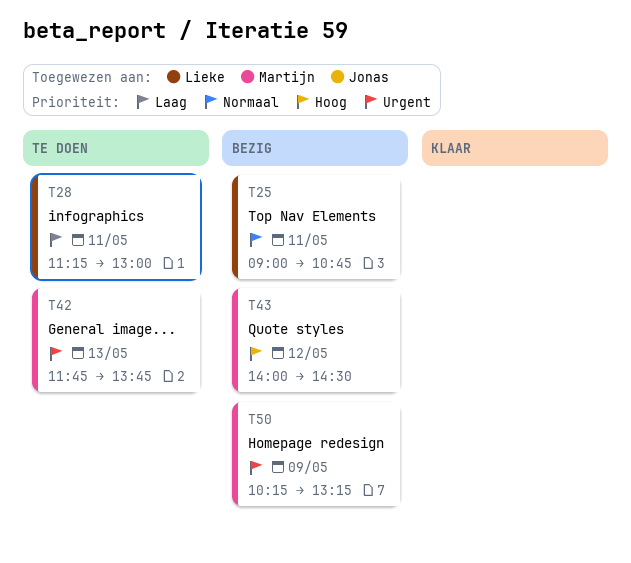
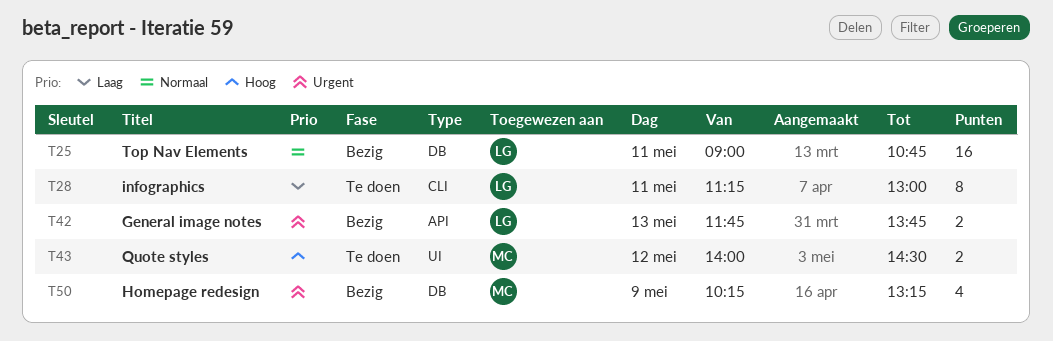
T42, status: Te doen -> Bezig
T42, owner: Martijn -> Lieke
T43, status: Bezig -> Te doen

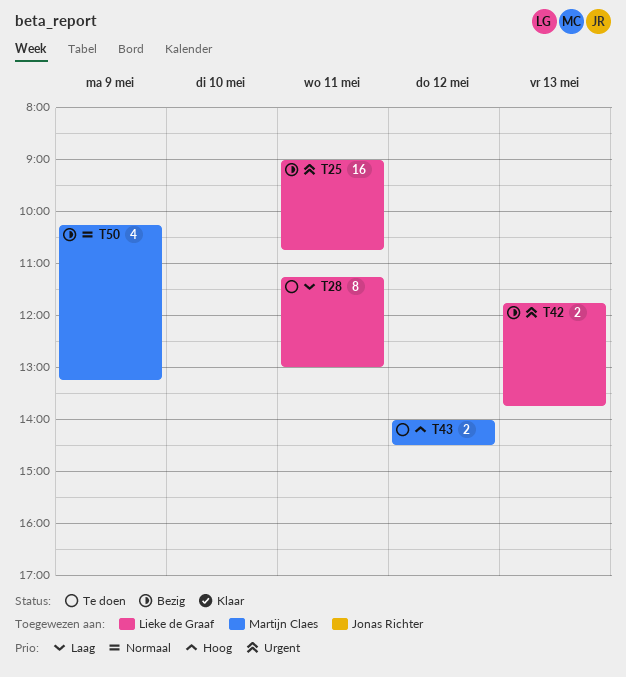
T25, priority: Normaal -> Urgent
T50, priority: Urgent -> Normaal

